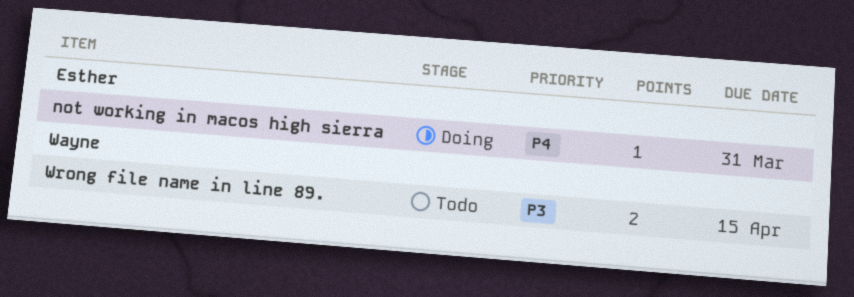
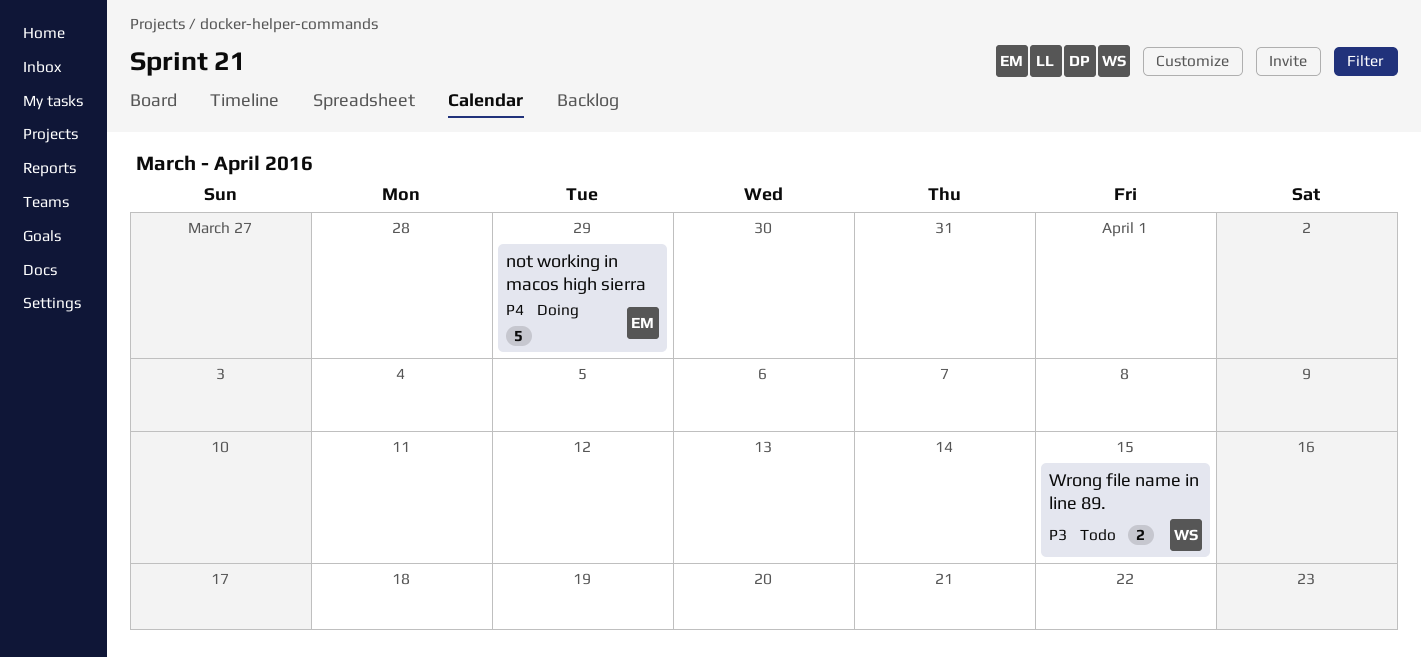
not working in macos high sierra, estimate: 1 -> 5
not working in macos high sierra, due: Mar 31 -> Mar 29

